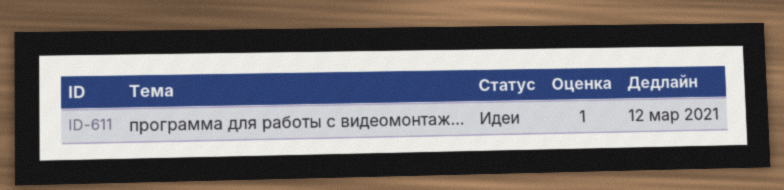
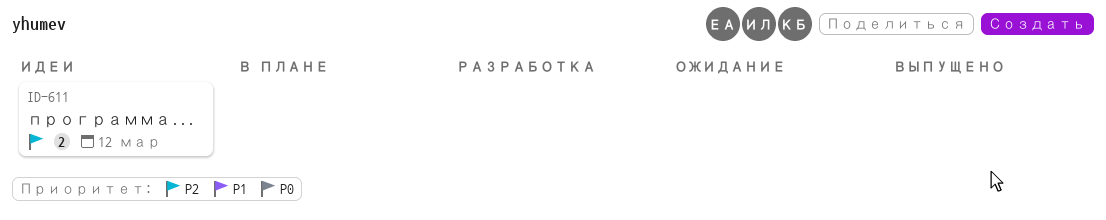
ID-611, estimate: 1 -> 2

